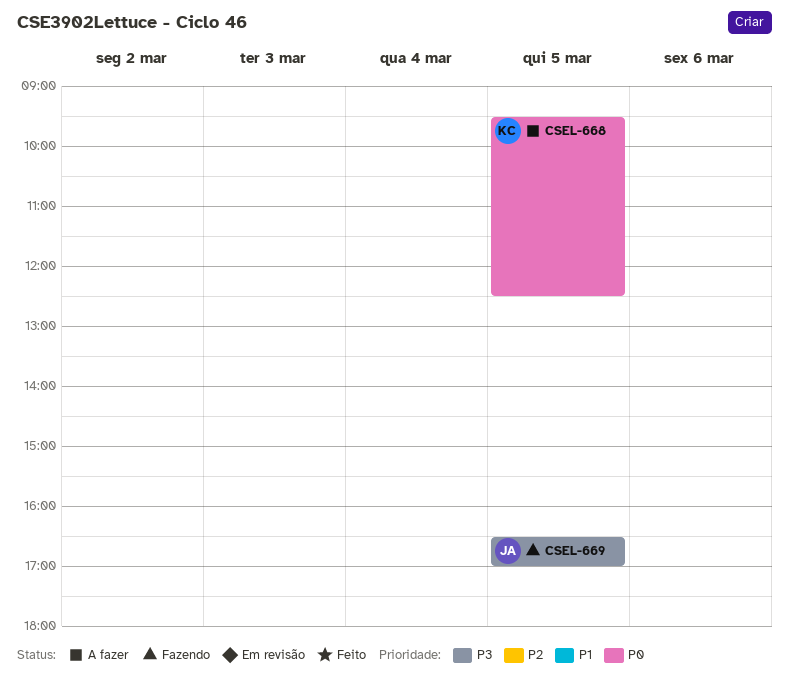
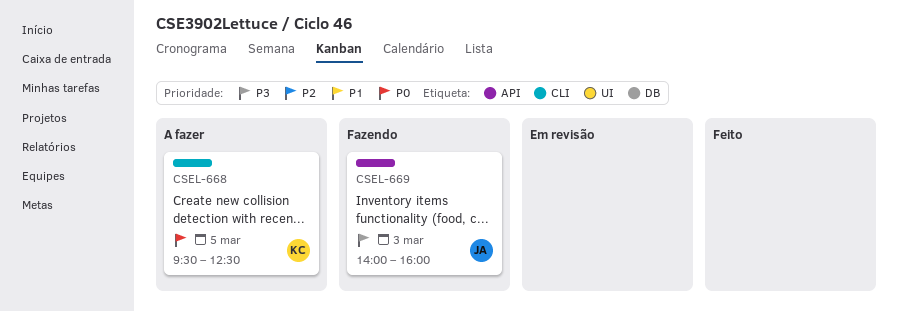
CSEL-669, day: Mar 5 -> Mar 3
CSEL-669, begins: 16:30 -> 14:00
CSEL-669, ends: 17:00 -> 16:00

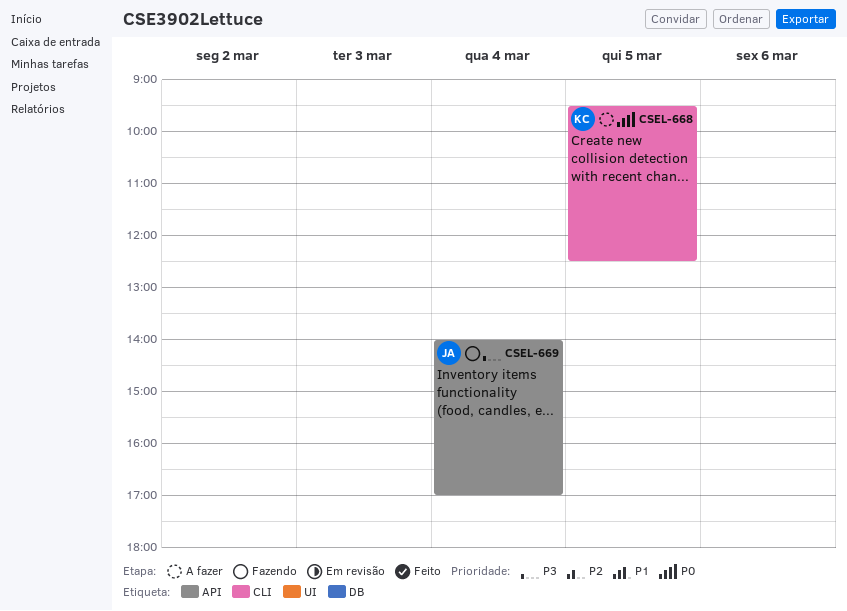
CSEL-669, day: Mar 3 -> Mar 4
CSEL-669, ends: 16:00 -> 17:00

